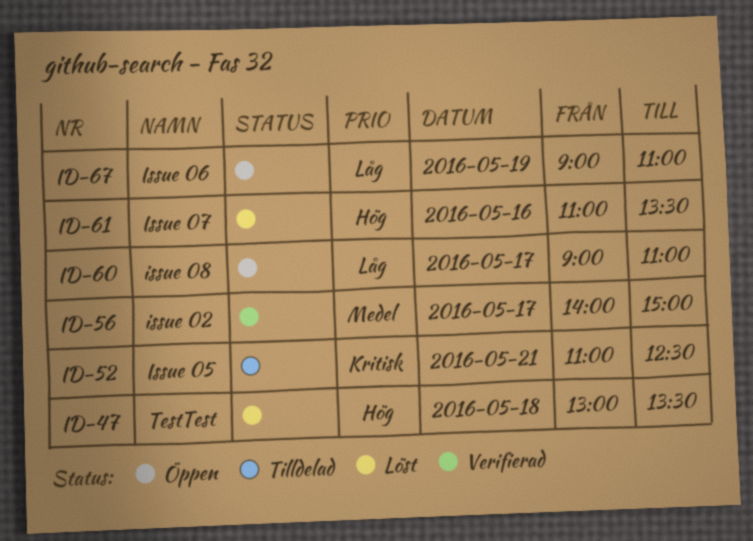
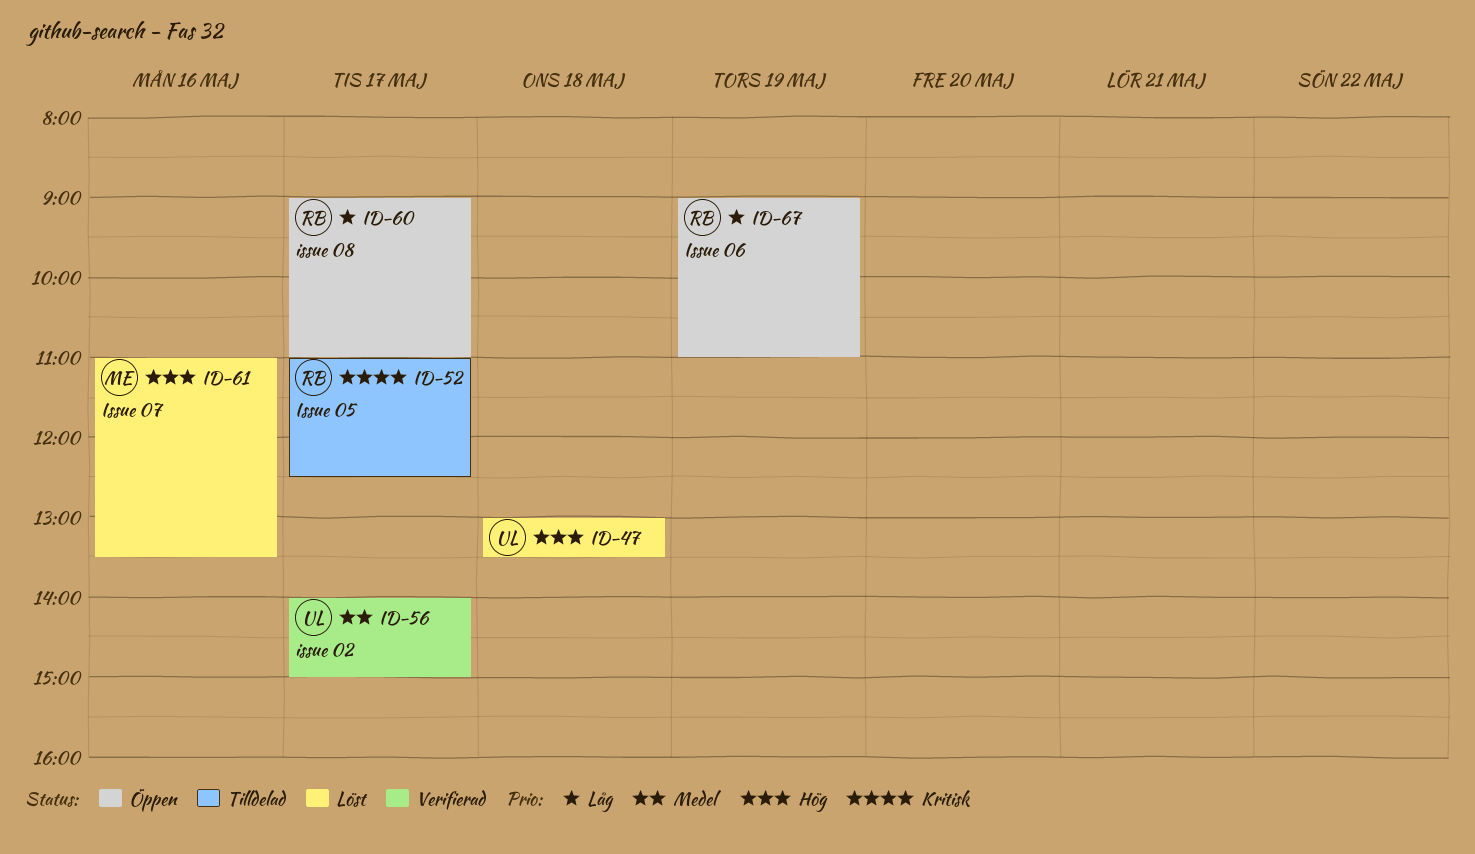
ID-52, day: May 21 -> May 17

